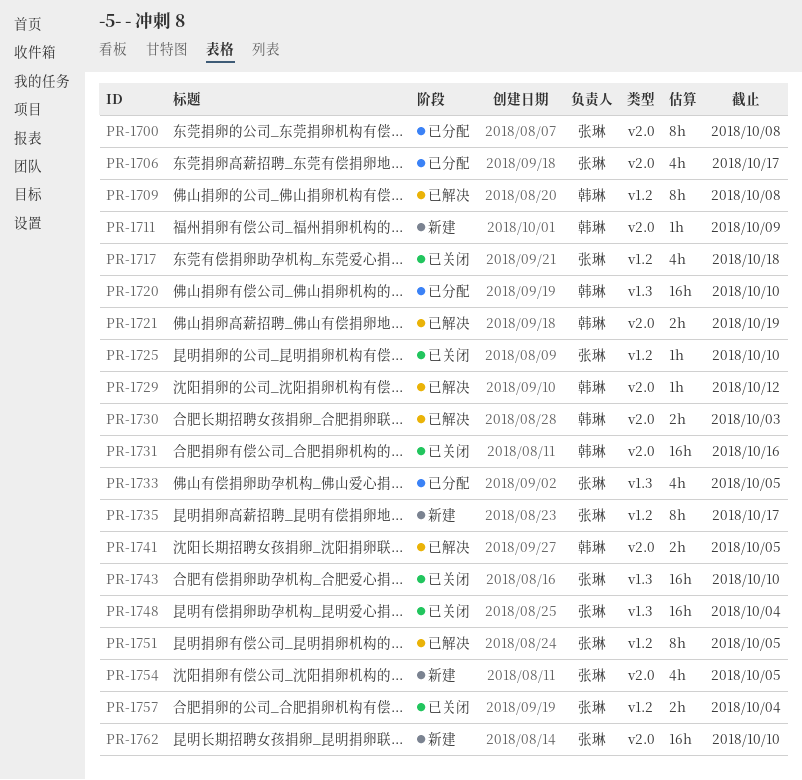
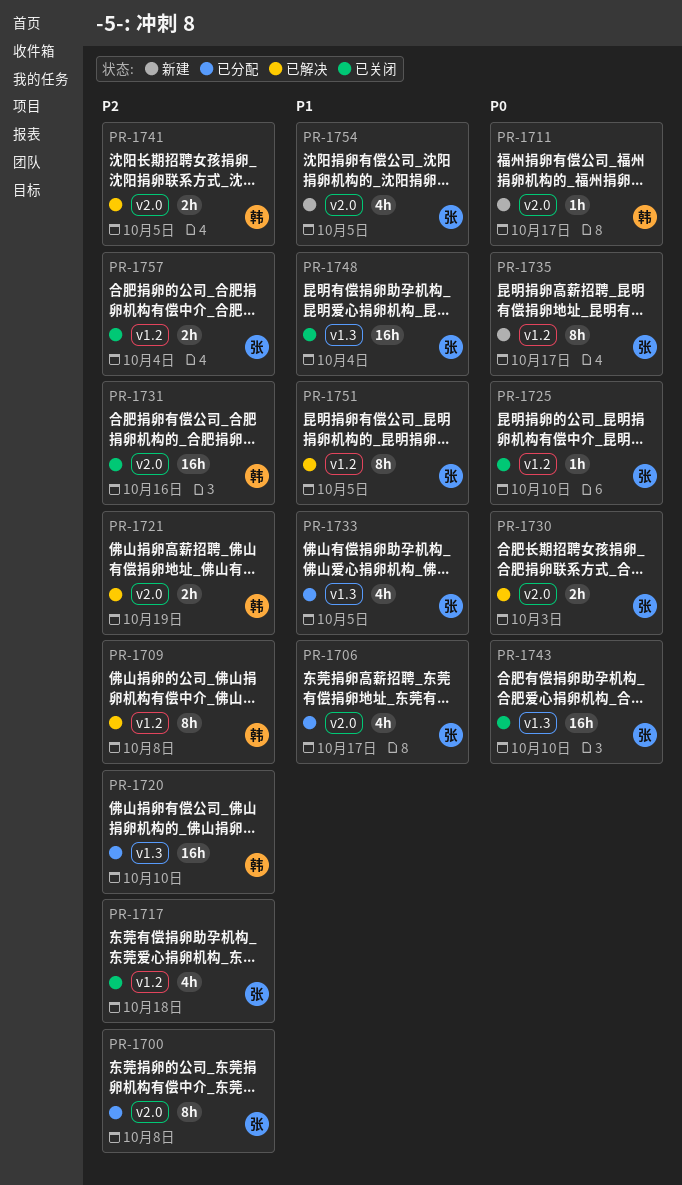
PR-1711, due: Oct 9 -> Oct 17
PR-1729: present -> none
PR-1730, owner: 韩琳 -> 张琳
PR-1762: present -> none

